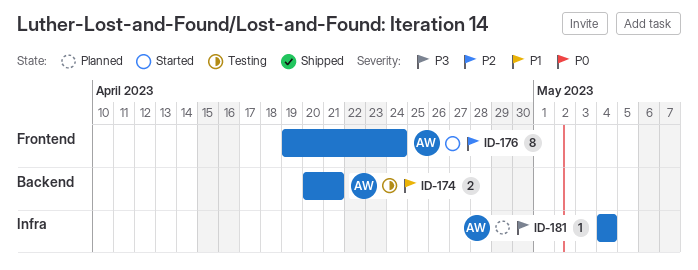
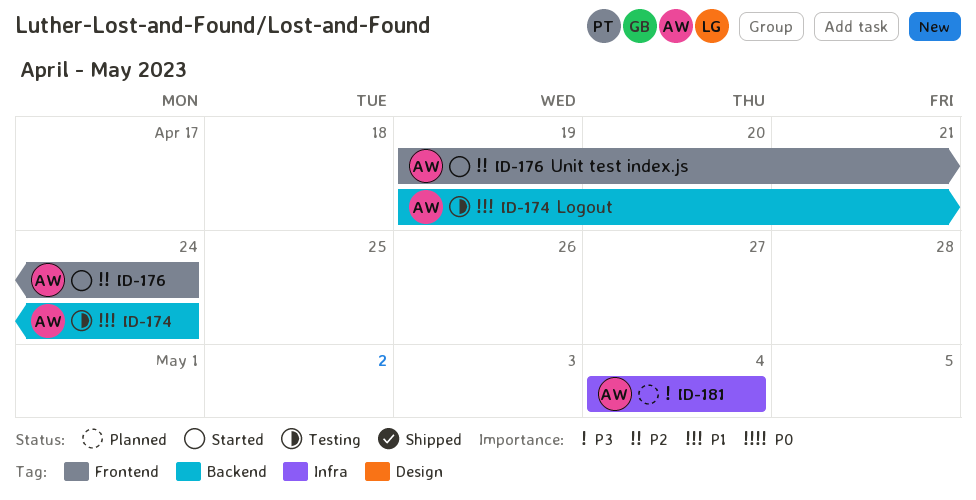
ID-174, start: Apr 20 -> Apr 19
ID-174, due: Apr 21 -> Apr 24

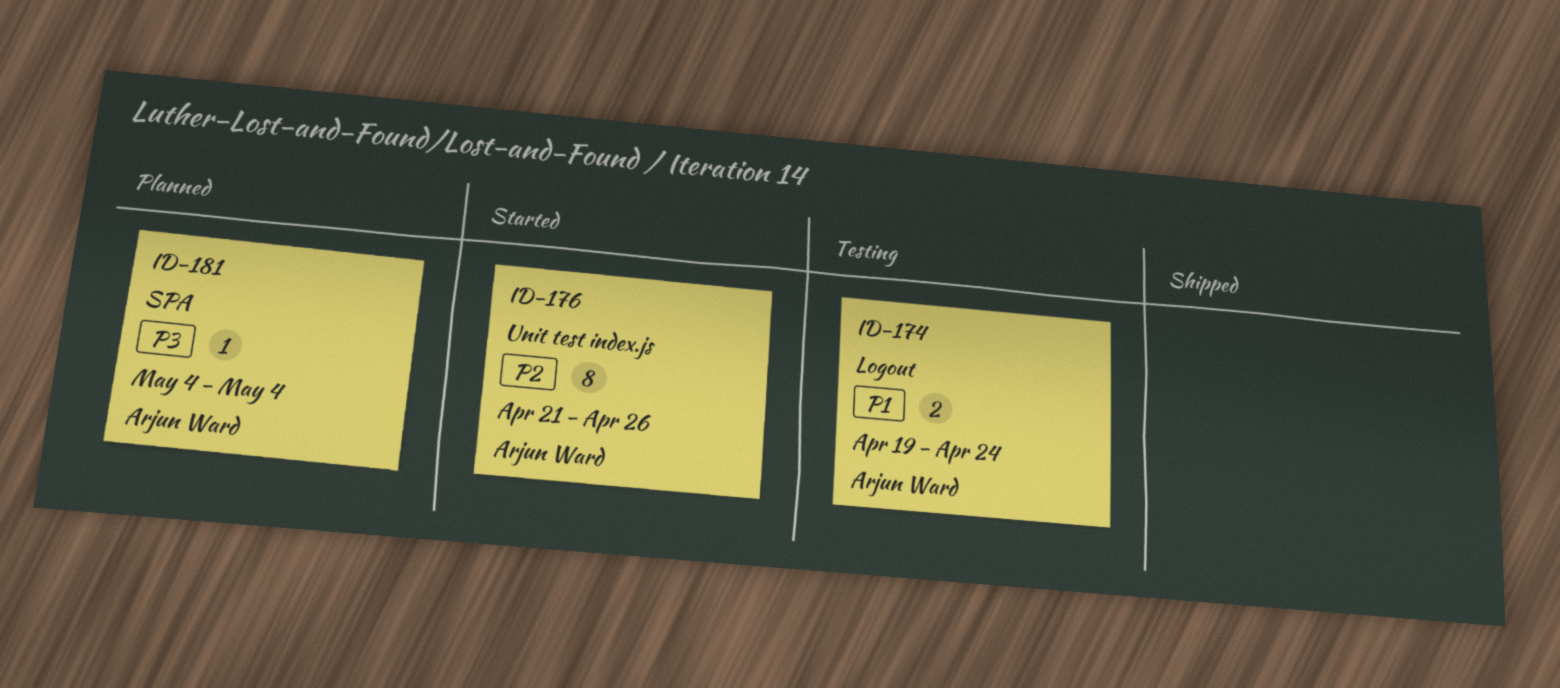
ID-176, start: Apr 19 -> Apr 21
ID-176, due: Apr 24 -> Apr 26

